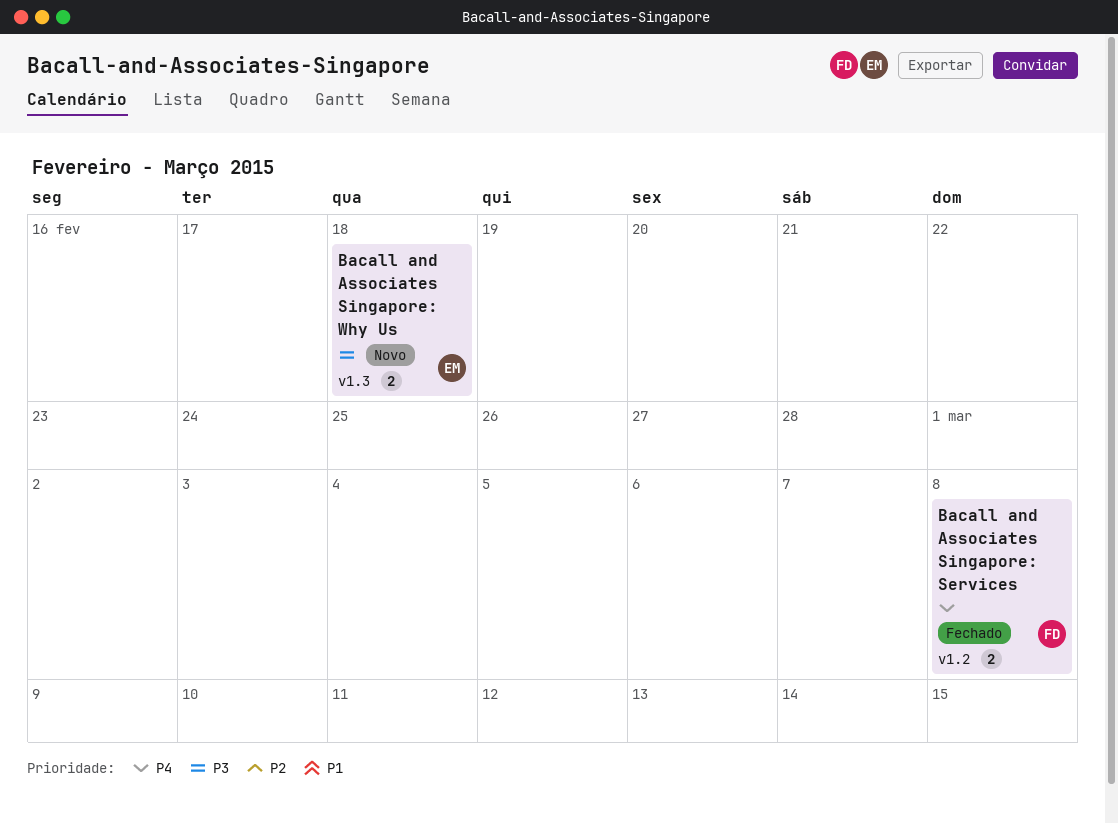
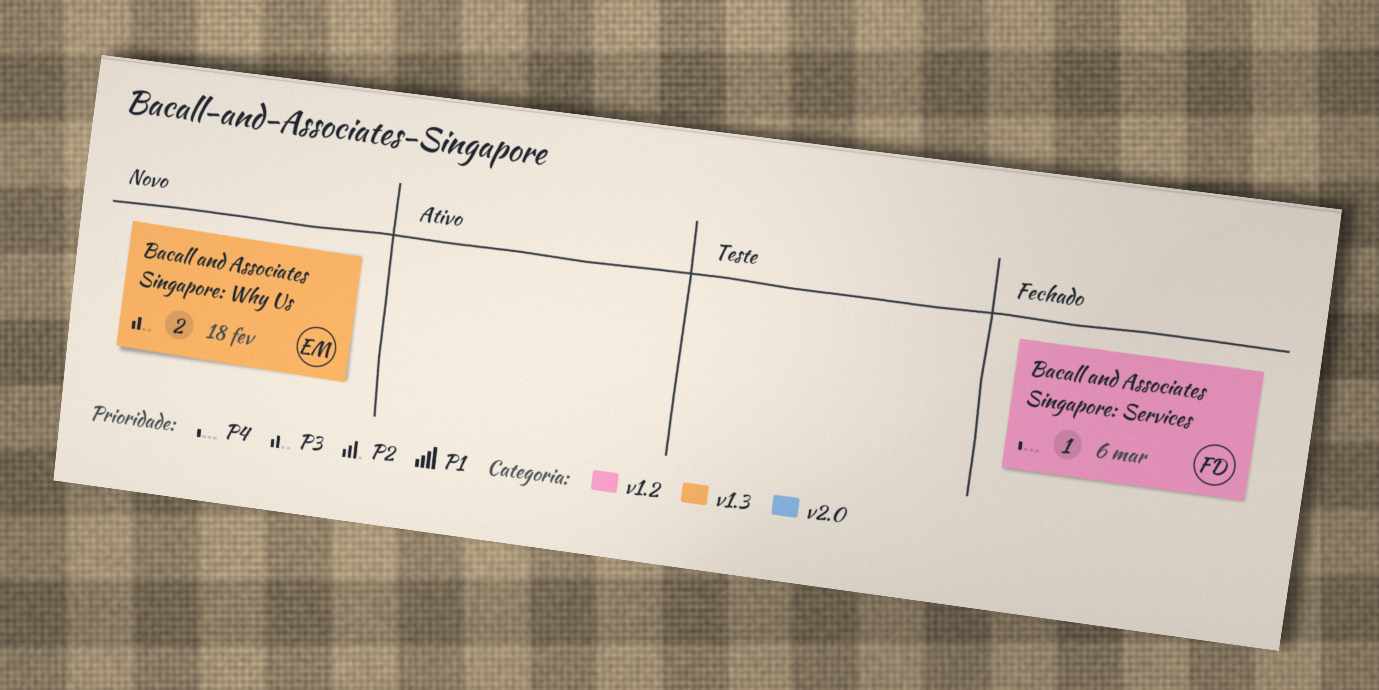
Bacall and Associates Singapore: Services, estimate: 2 -> 1
Bacall and Associates Singapore: Services, due: Mar 8 -> Mar 6

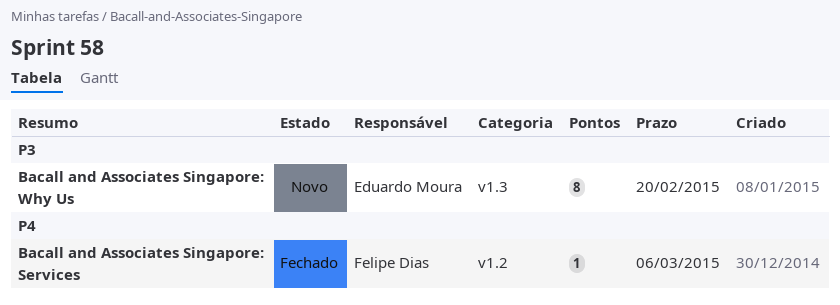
Bacall and Associates Singapore: Why Us, estimate: 2 -> 8
Bacall and Associates Singapore: Why Us, due: Feb 18 -> Feb 20

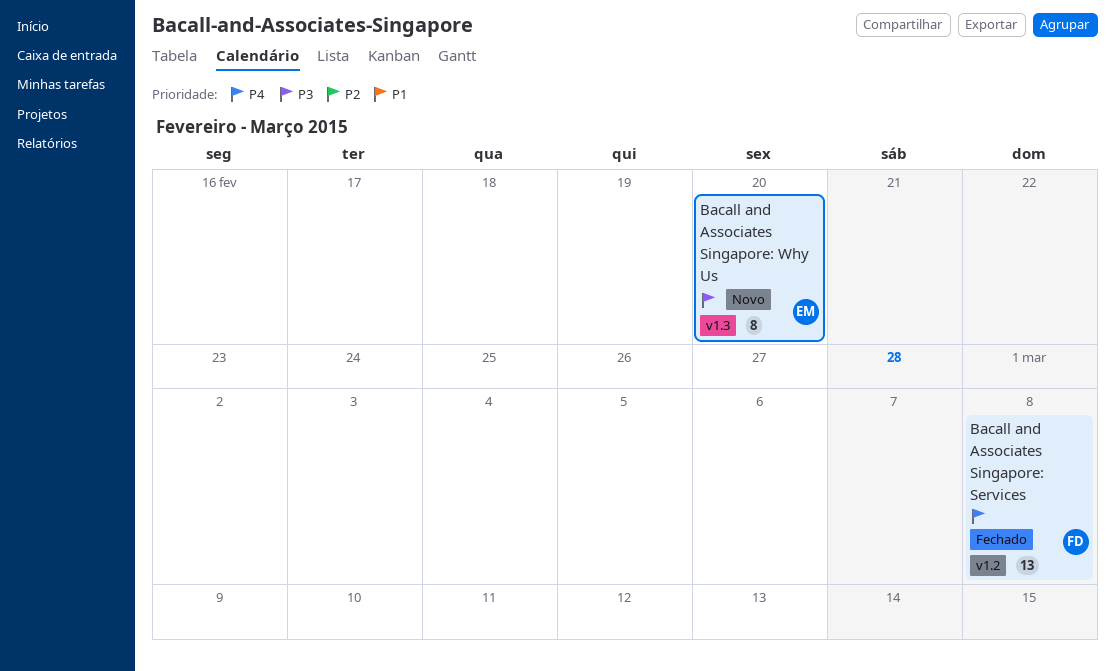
Bacall and Associates Singapore: Services, estimate: 1 -> 13
Bacall and Associates Singapore: Services, due: Mar 6 -> Mar 8

